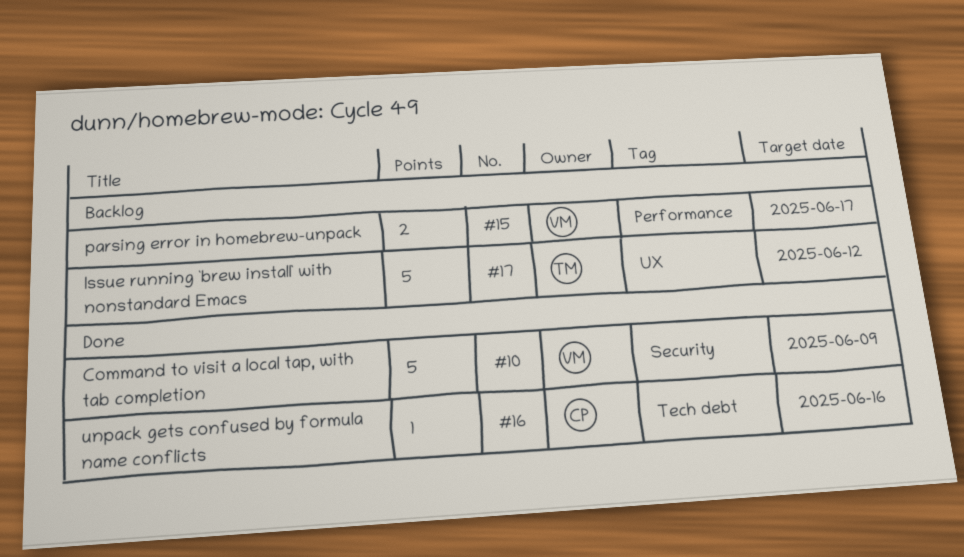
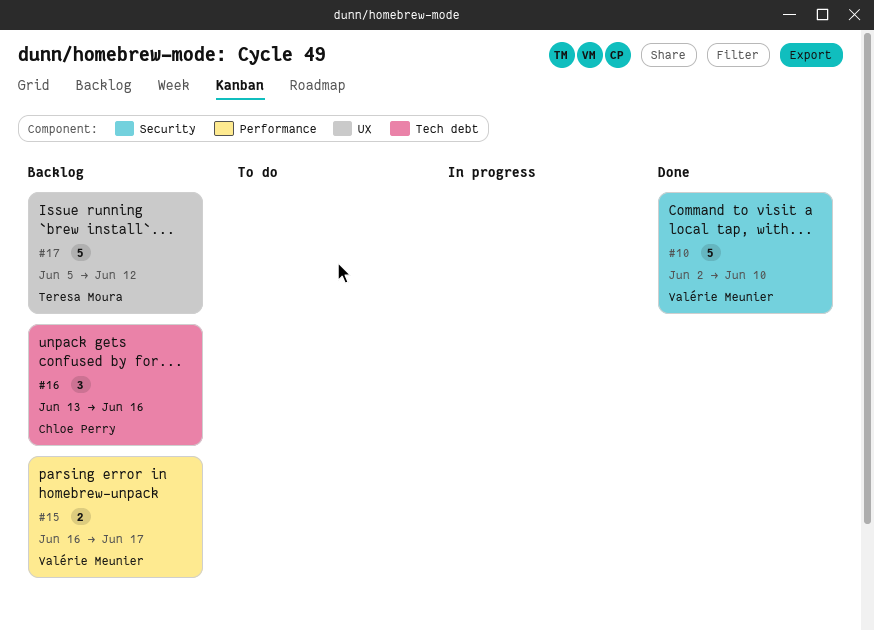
#10, due: Jun 9 -> Jun 10
#16, status: Done -> Backlog
#16, estimate: 1 -> 3

